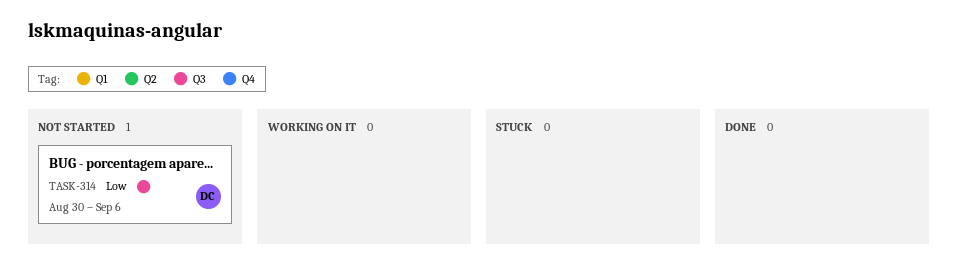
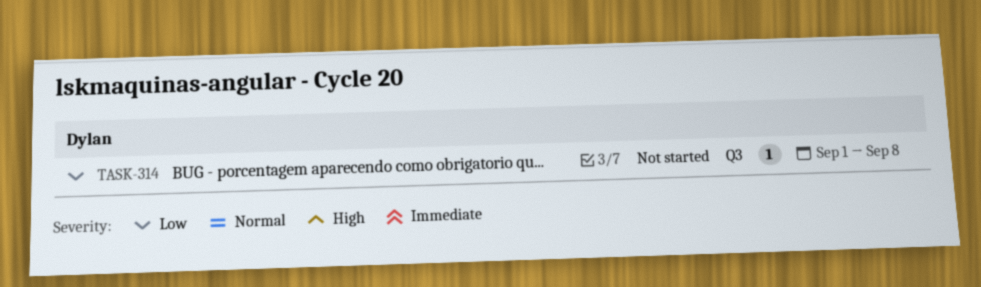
TASK-314, start: Aug 30 -> Sep 1
TASK-314, due: Sep 6 -> Sep 8

